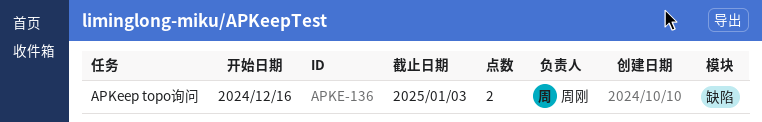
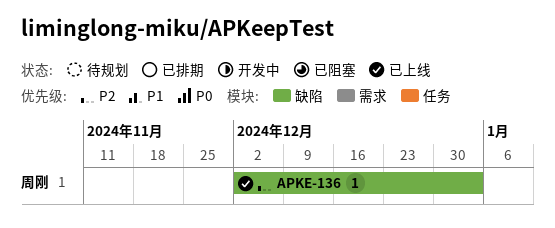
APKE-136, estimate: 2 -> 1
APKE-136, start: Dec 16 -> Dec 2

